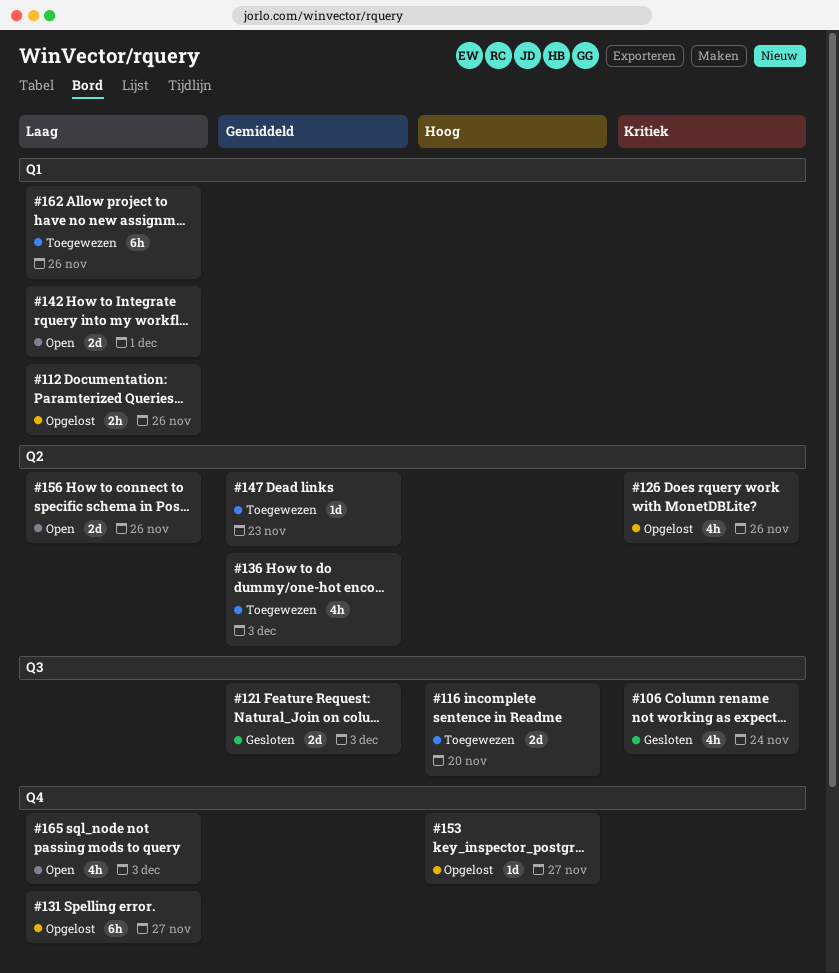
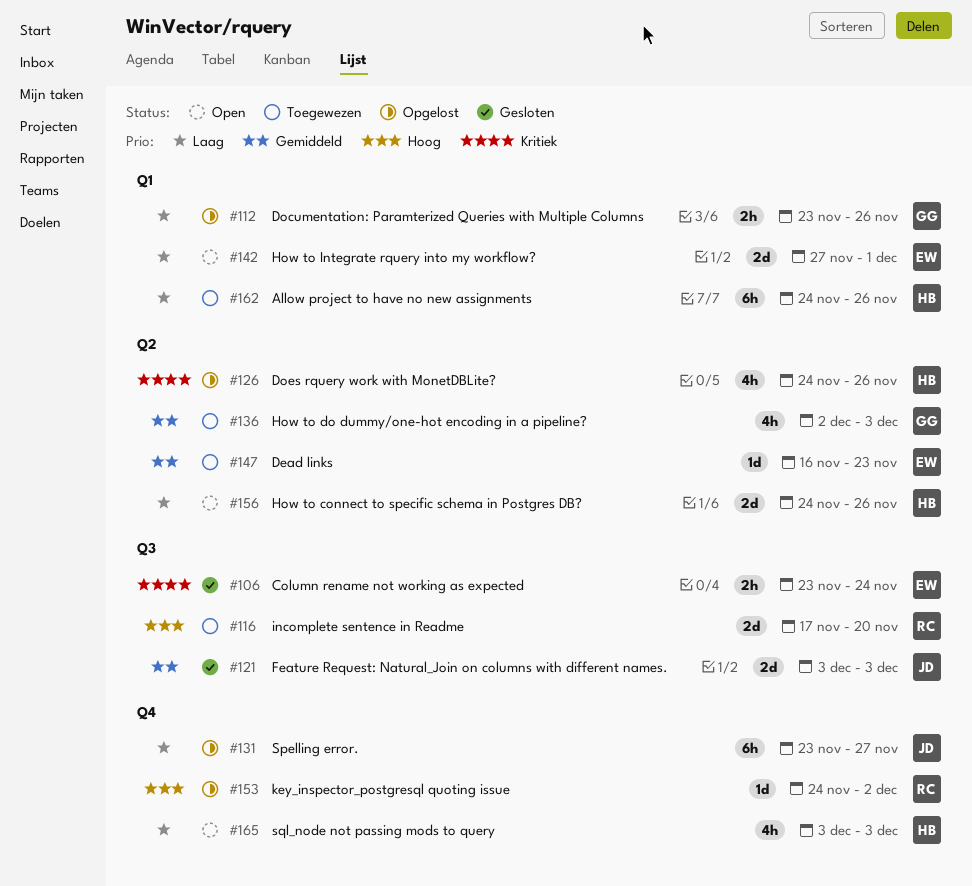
#106, estimate: 4h -> 2h
#153, due: Nov 27 -> Dec 2

